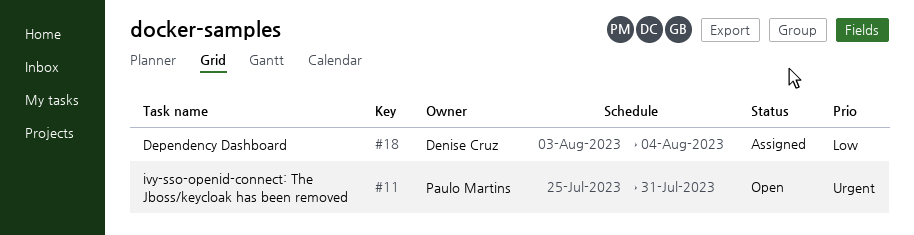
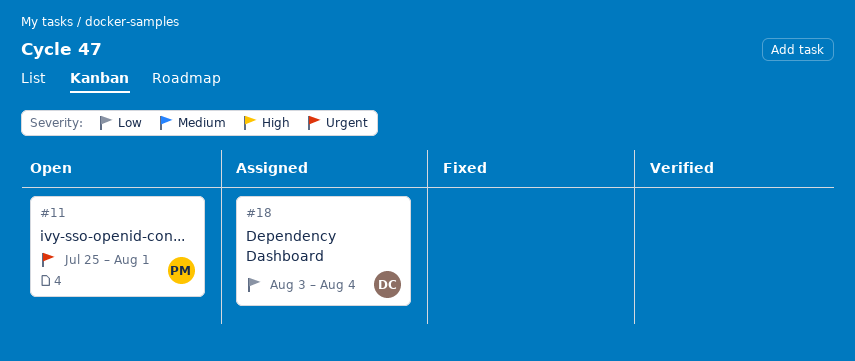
#11, due: Jul 31 -> Aug 1

